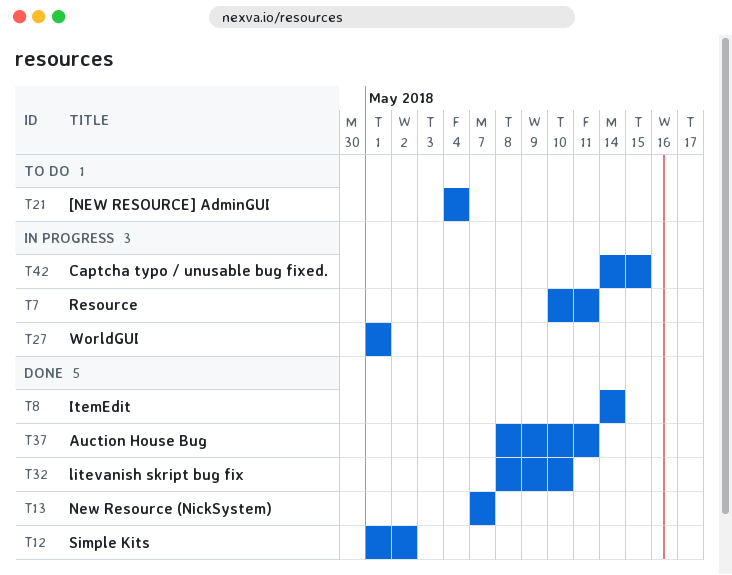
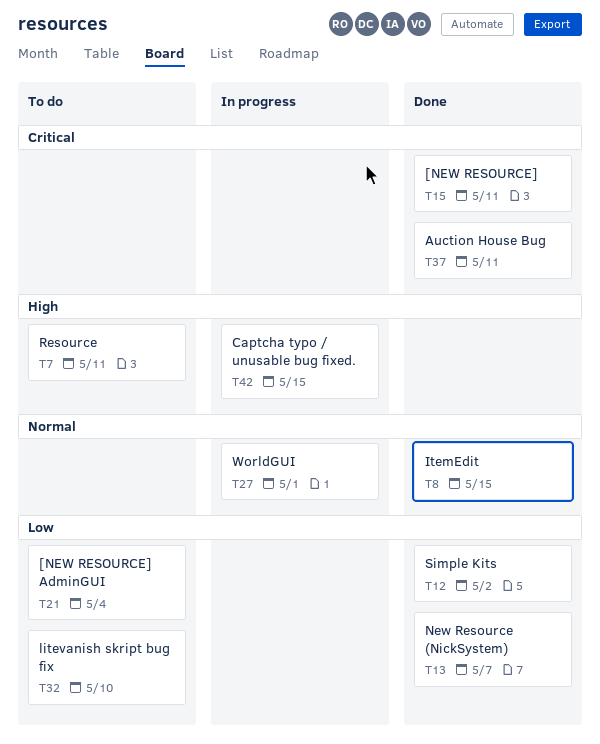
T7, status: In progress -> To do
T8, due: May 14 -> May 15
T15: none -> present
T32, status: Done -> To do

